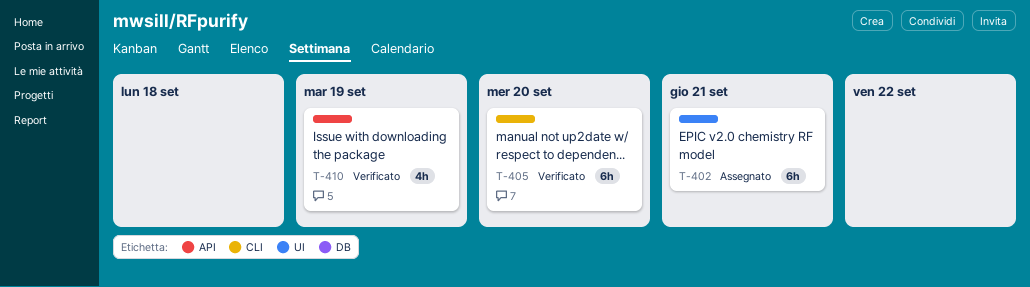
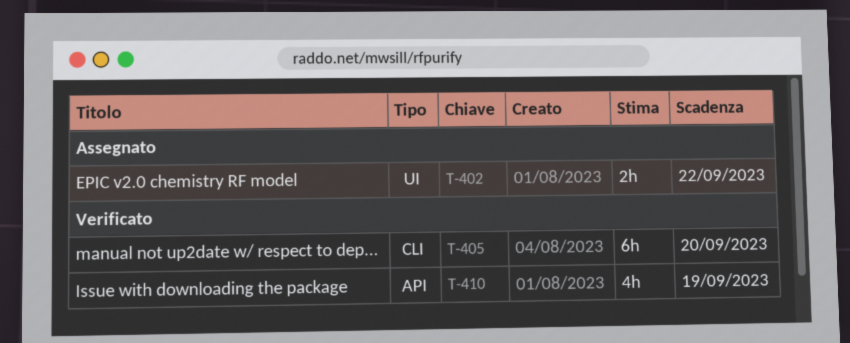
T-402, estimate: 6h -> 2h
T-402, due: Sep 21 -> Sep 22

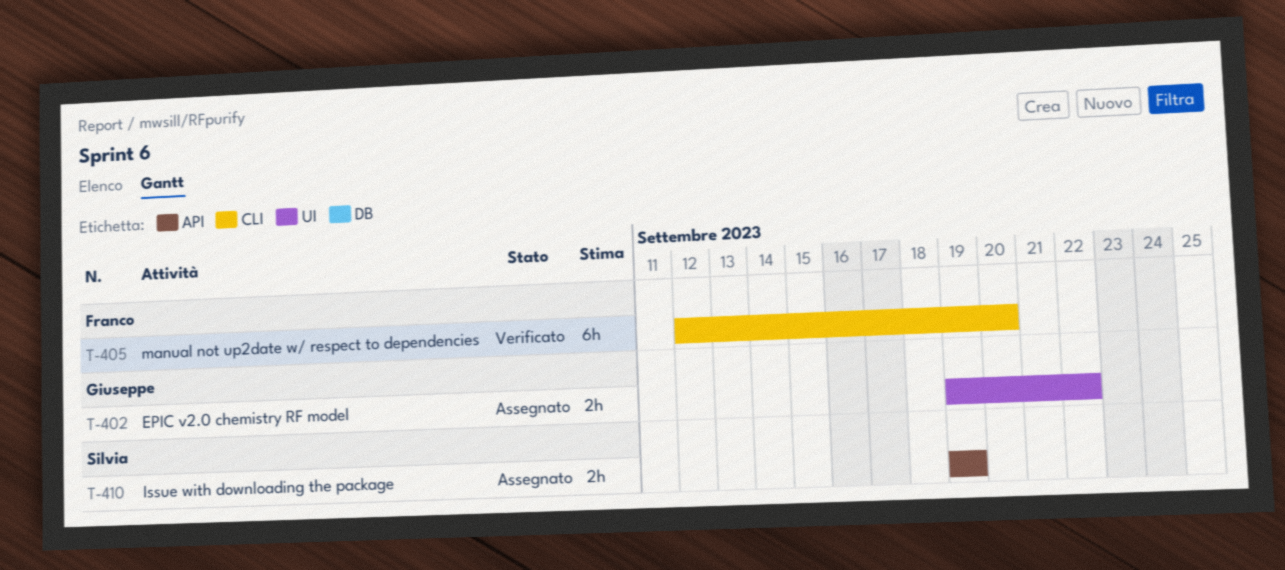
T-410, status: Verificato -> Assegnato
T-410, estimate: 4h -> 2h

